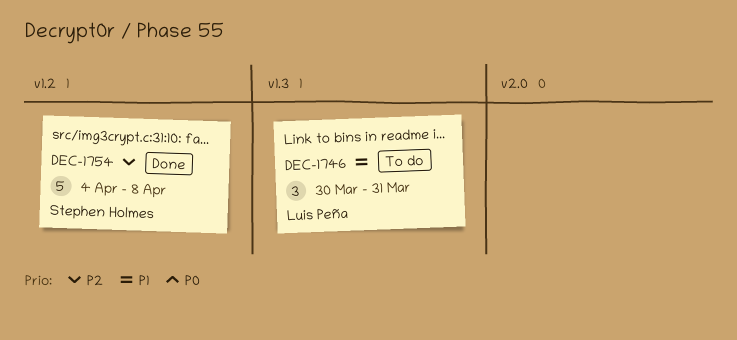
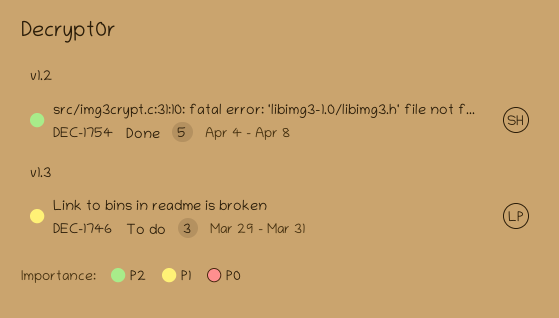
DEC-1746, start: Mar 30 -> Mar 29

